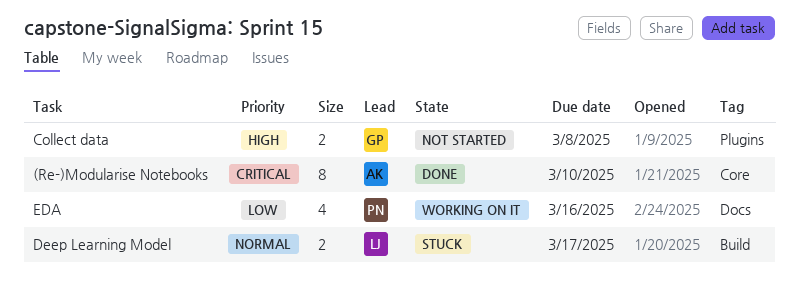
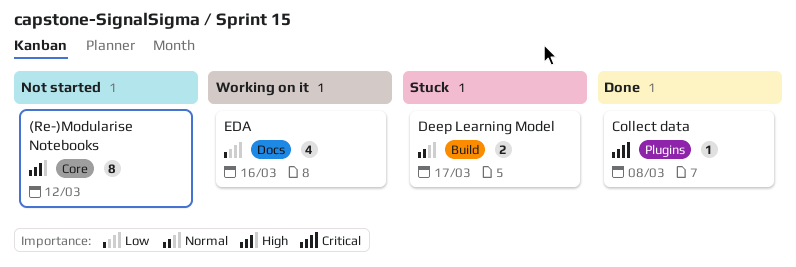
(Re-)Modularise Notebooks, status: Done -> Not started
(Re-)Modularise Notebooks, priority: Critical -> High
(Re-)Modularise Notebooks, due: Mar 10 -> Mar 12
Collect data, status: Not started -> Done
Collect data, priority: High -> Critical
Collect data, estimate: 2 -> 1

